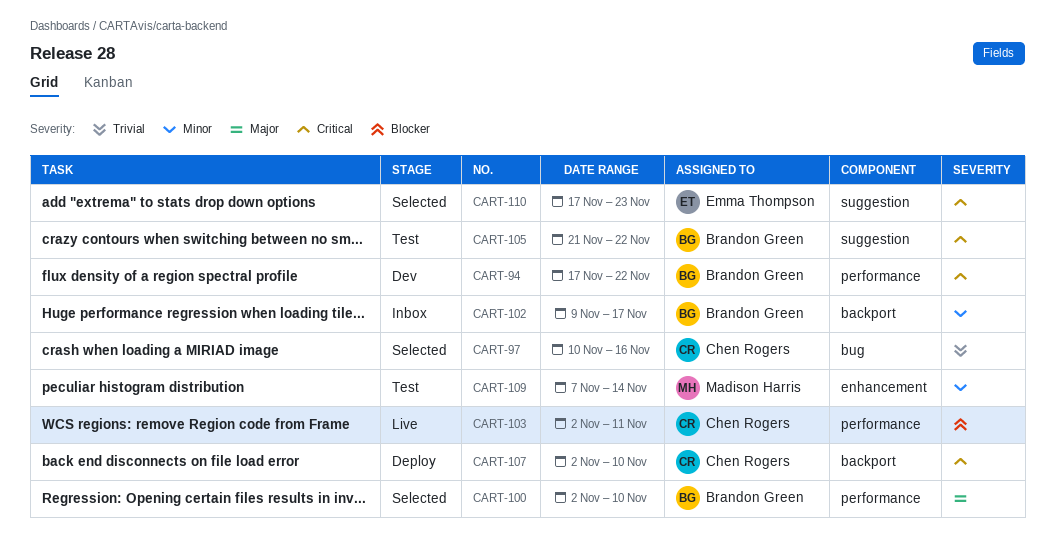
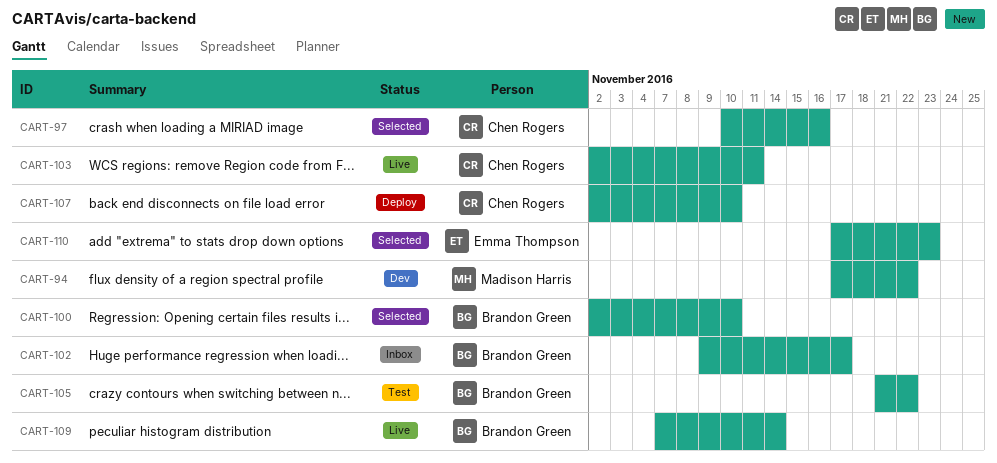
CART-94, owner: Brandon Green -> Madison Harris
CART-109, status: Test -> Live
CART-109, owner: Madison Harris -> Brandon Green

